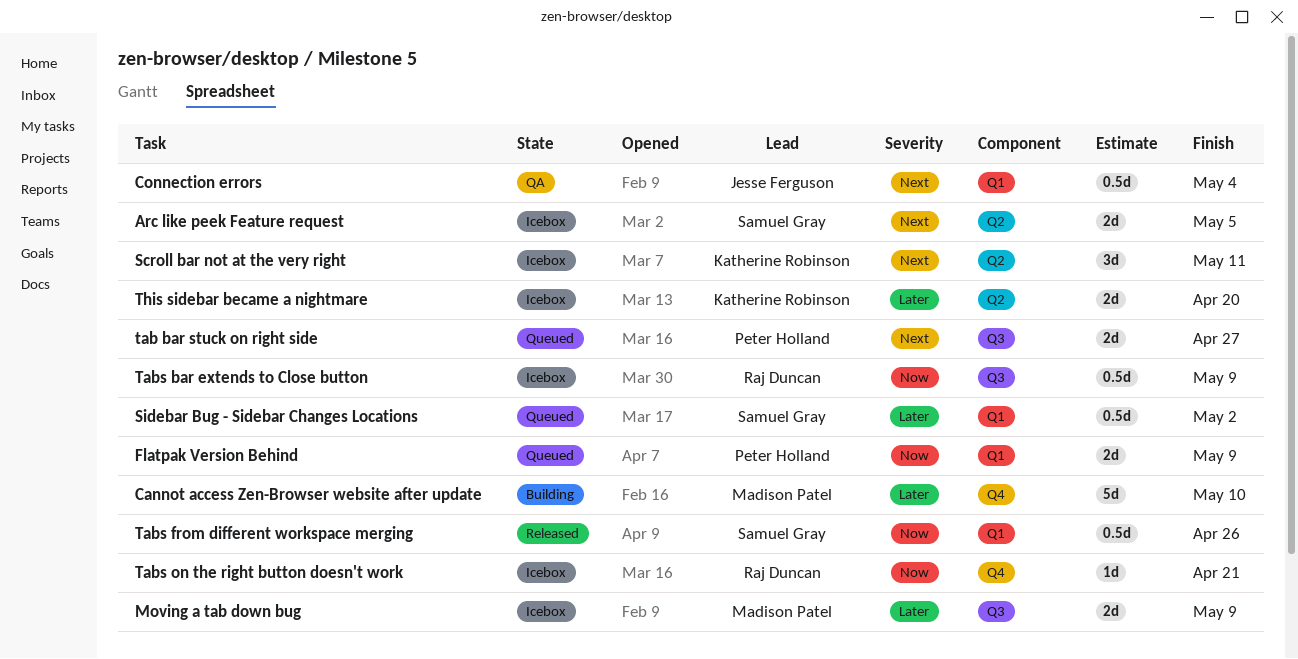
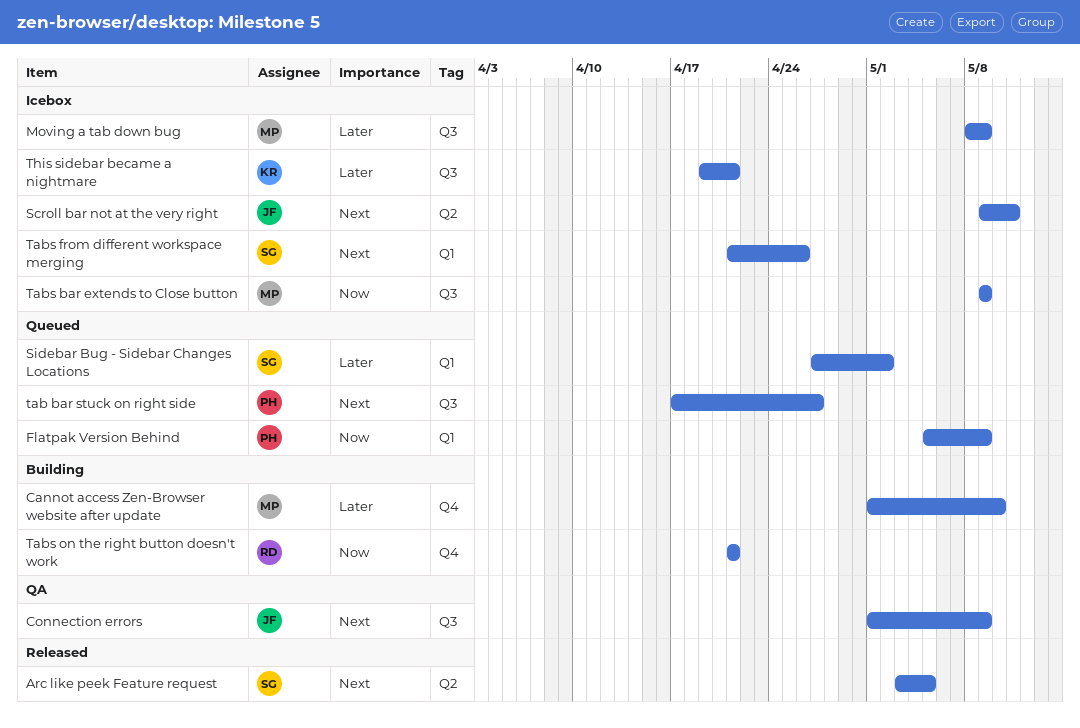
Arc like peek Feature request, status: Icebox -> Released
Connection errors, label: Q1 -> Q3
Connection errors, due: May 4 -> May 9
Scroll bar not at the very right, owner: Katherine Robinson -> Jesse Ferguson
Tabs bar extends to Close button, owner: Raj Duncan -> Madison Patel
Tabs from different workspace merging, status: Released -> Icebox
Tabs from different workspace merging, priority: Now -> Next
Tabs on the right button doesn't work, status: Icebox -> Building
This sidebar became a nightmare, label: Q2 -> Q3
This sidebar became a nightmare, due: Apr 20 -> Apr 21

